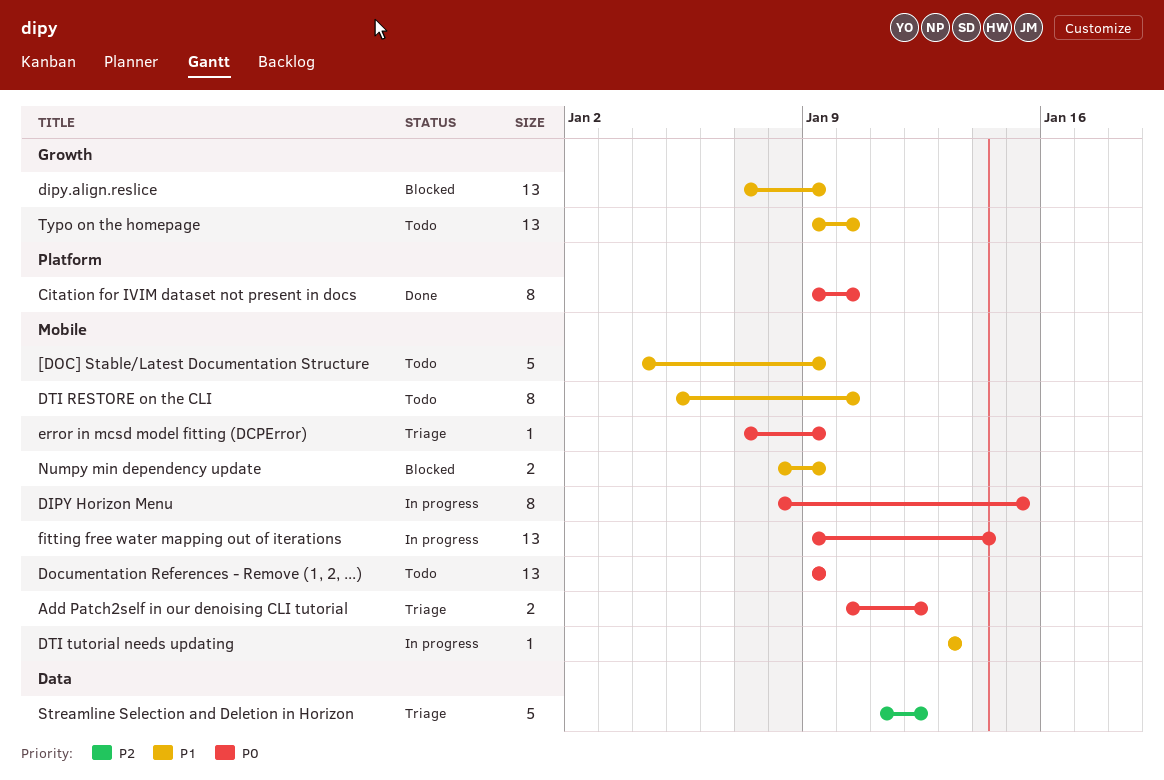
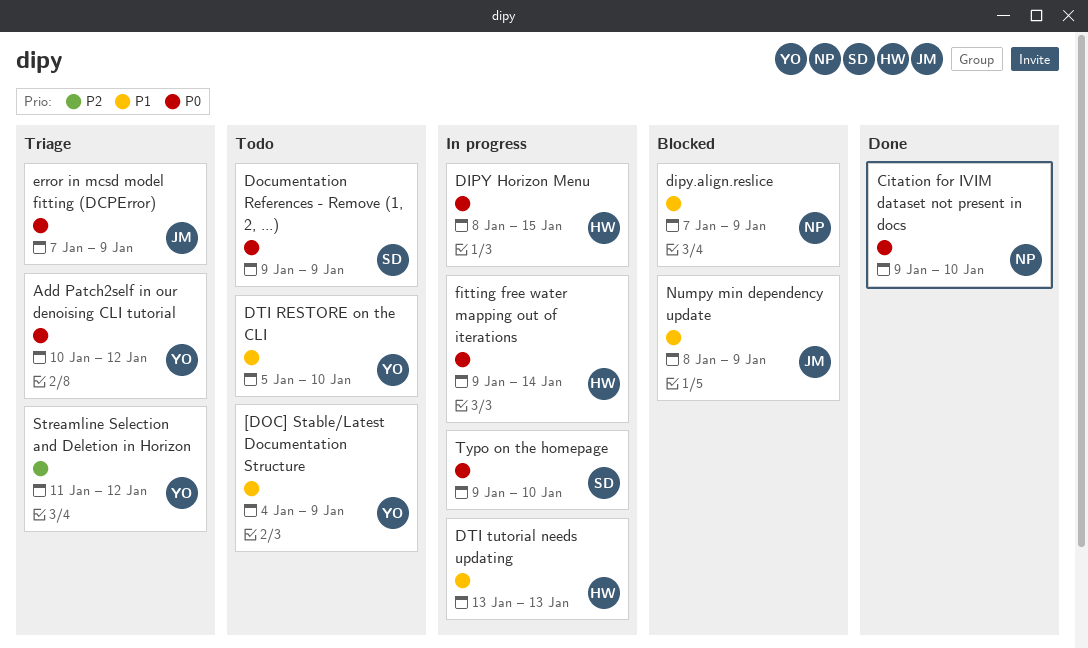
Typo on the homepage, status: Todo -> In progress
Typo on the homepage, priority: P1 -> P0

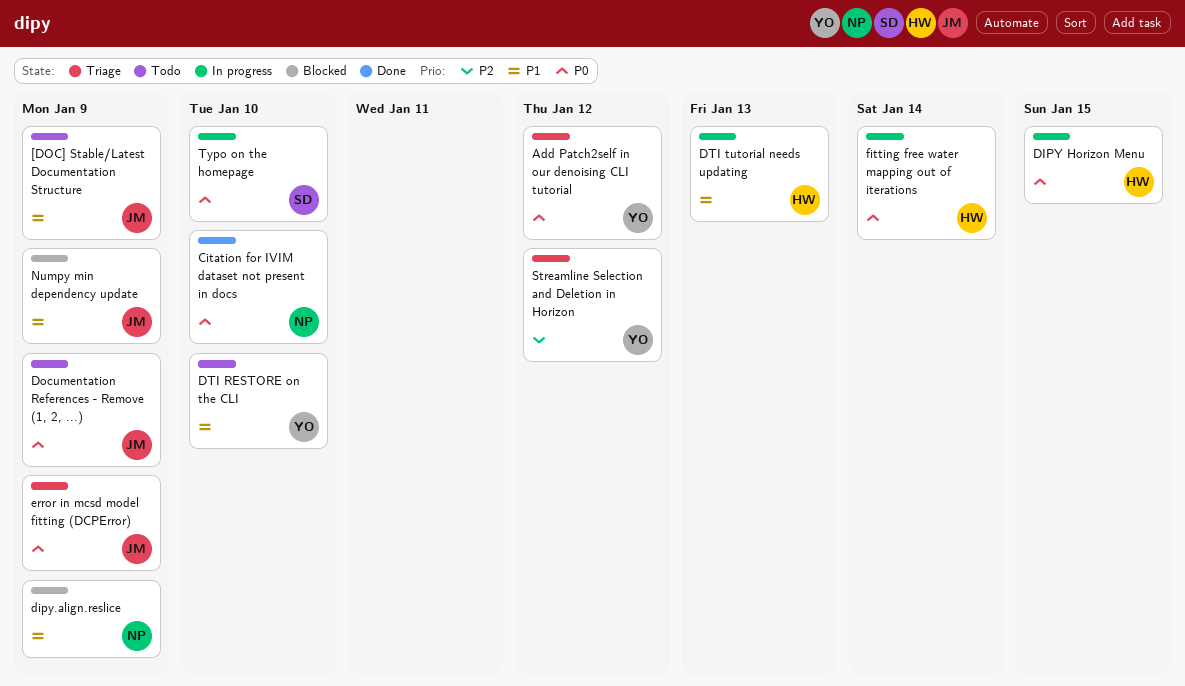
[DOC] Stable/Latest Documentation Structure, owner: YO -> JM
Documentation References - Remove (1, 2, ...), owner: SD -> JM

